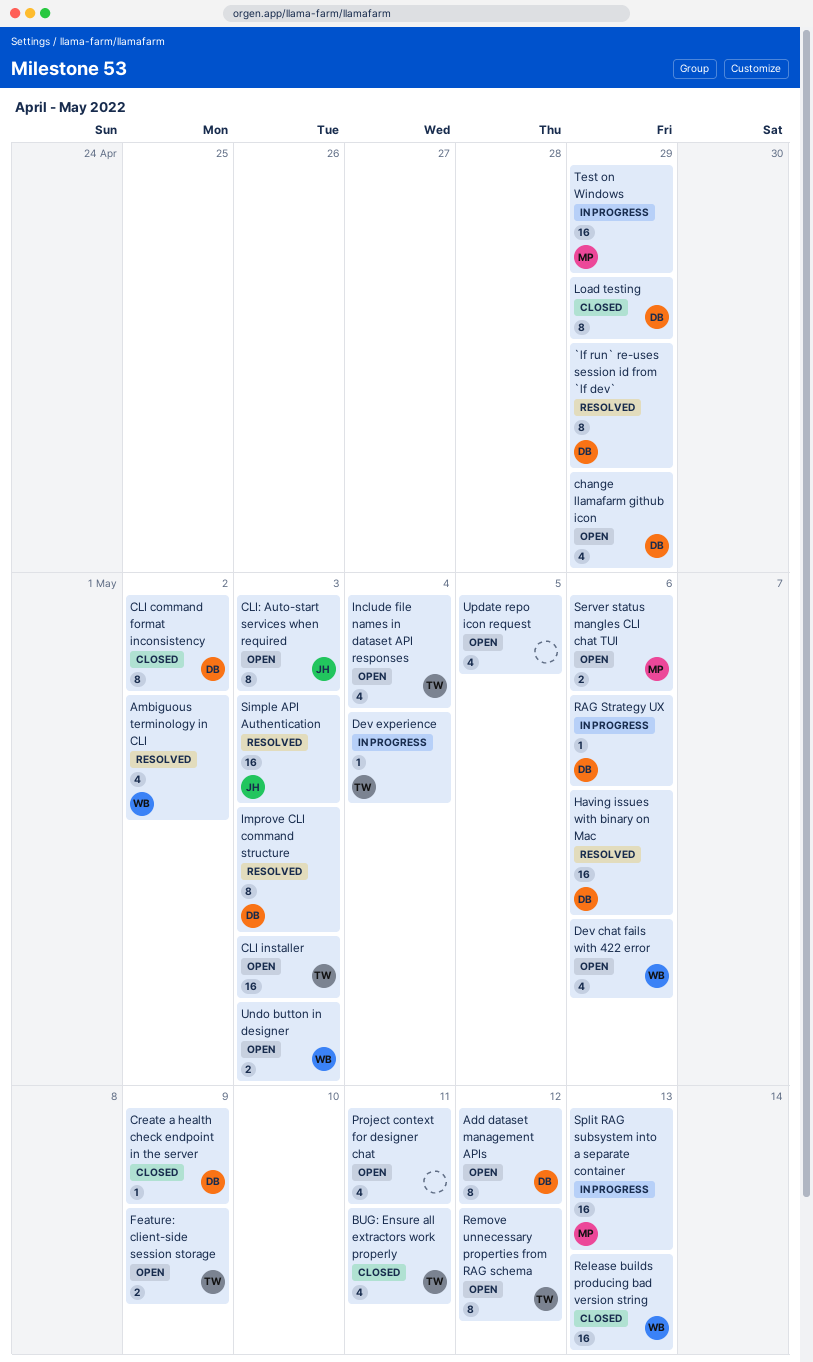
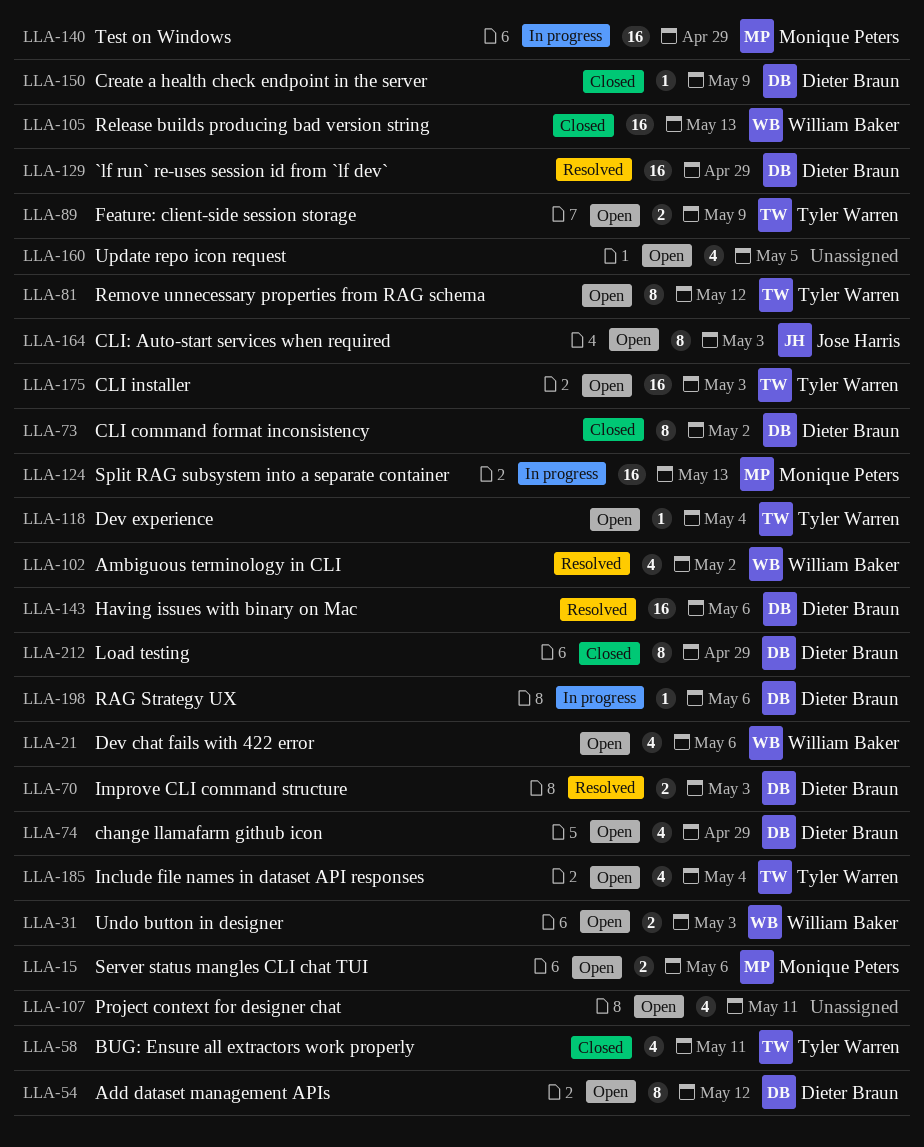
`lf run` re-uses session id from `lf dev`, estimate: 8 -> 16
Dev experience, status: In progress -> Open
Improve CLI command structure, estimate: 8 -> 2
Simple API Authentication: present -> none

